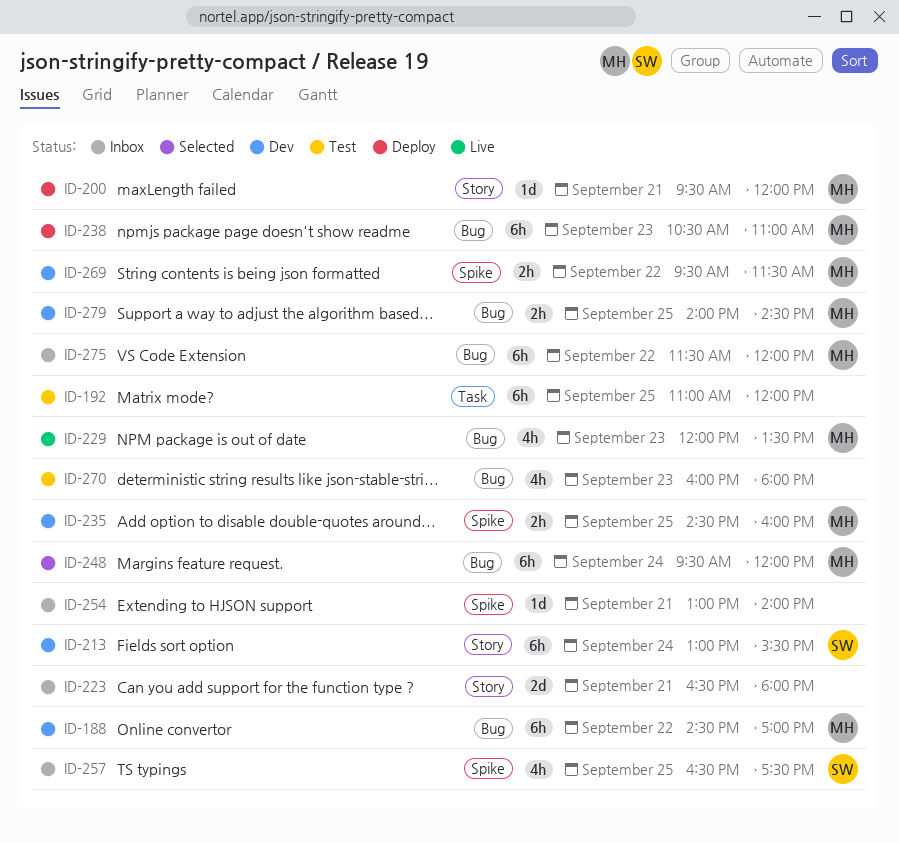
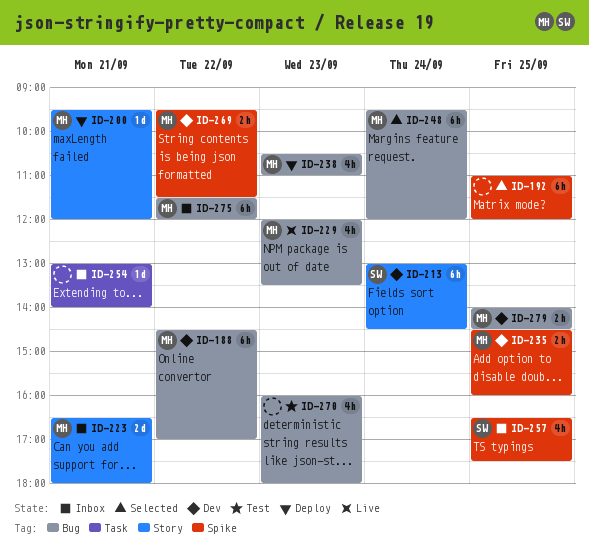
ID-192, status: Test -> Selected
ID-192, label: Task -> Spike
ID-213, ends: 15:30 -> 14:30
ID-223, owner: none -> MH
ID-238, estimate: 6h -> 4h
ID-254, label: Spike -> Task

